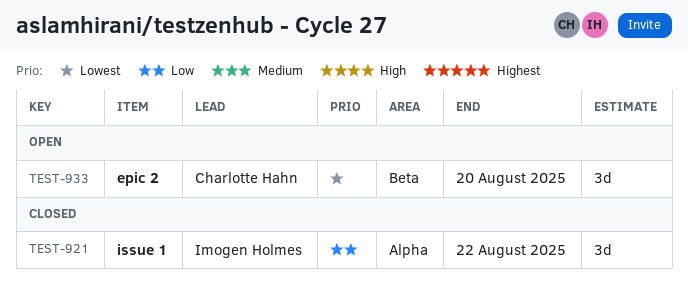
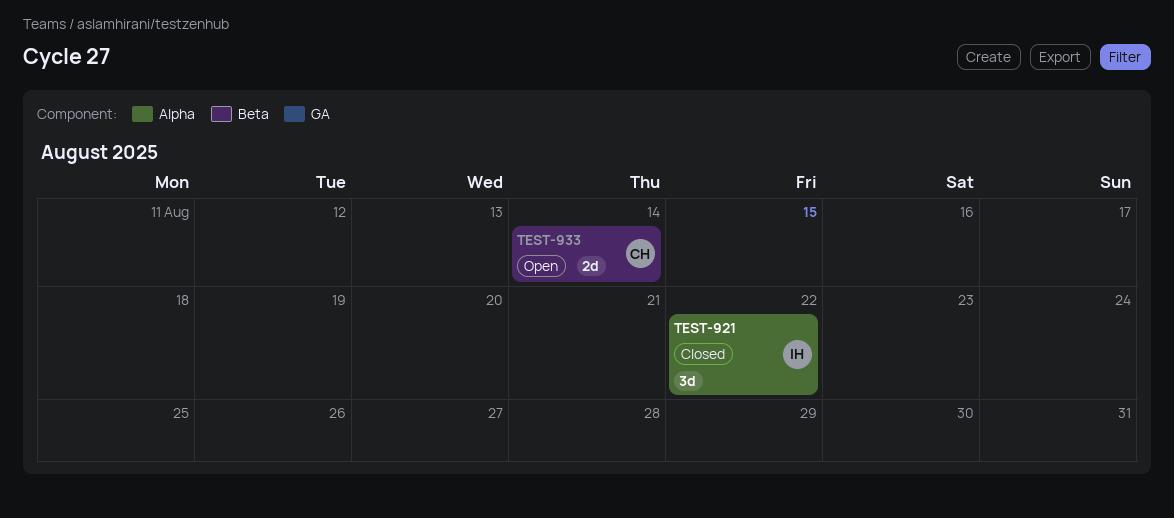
TEST-933, estimate: 3d -> 2d
TEST-933, due: Aug 20 -> Aug 14

